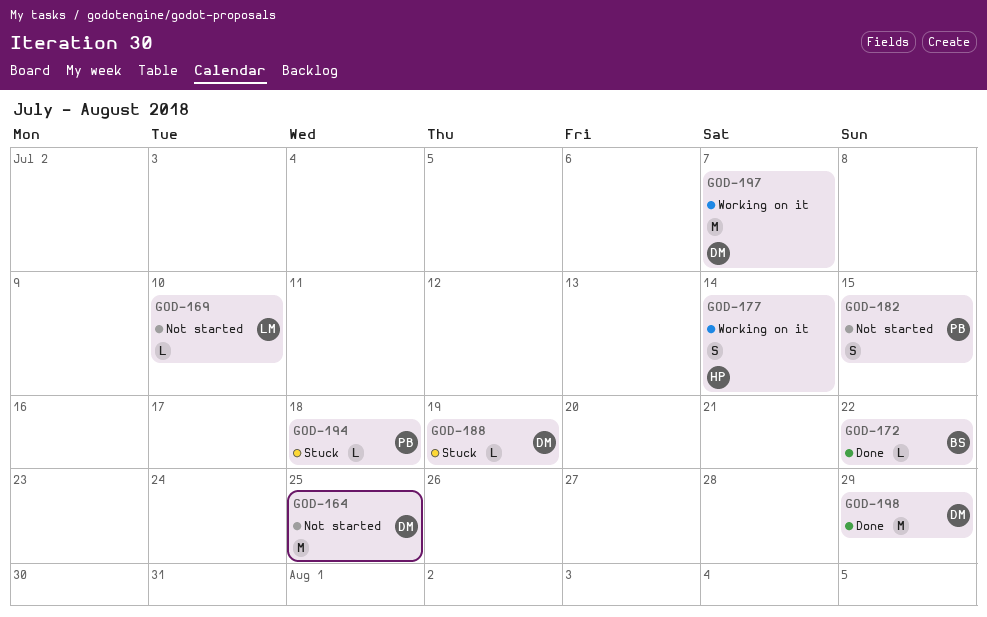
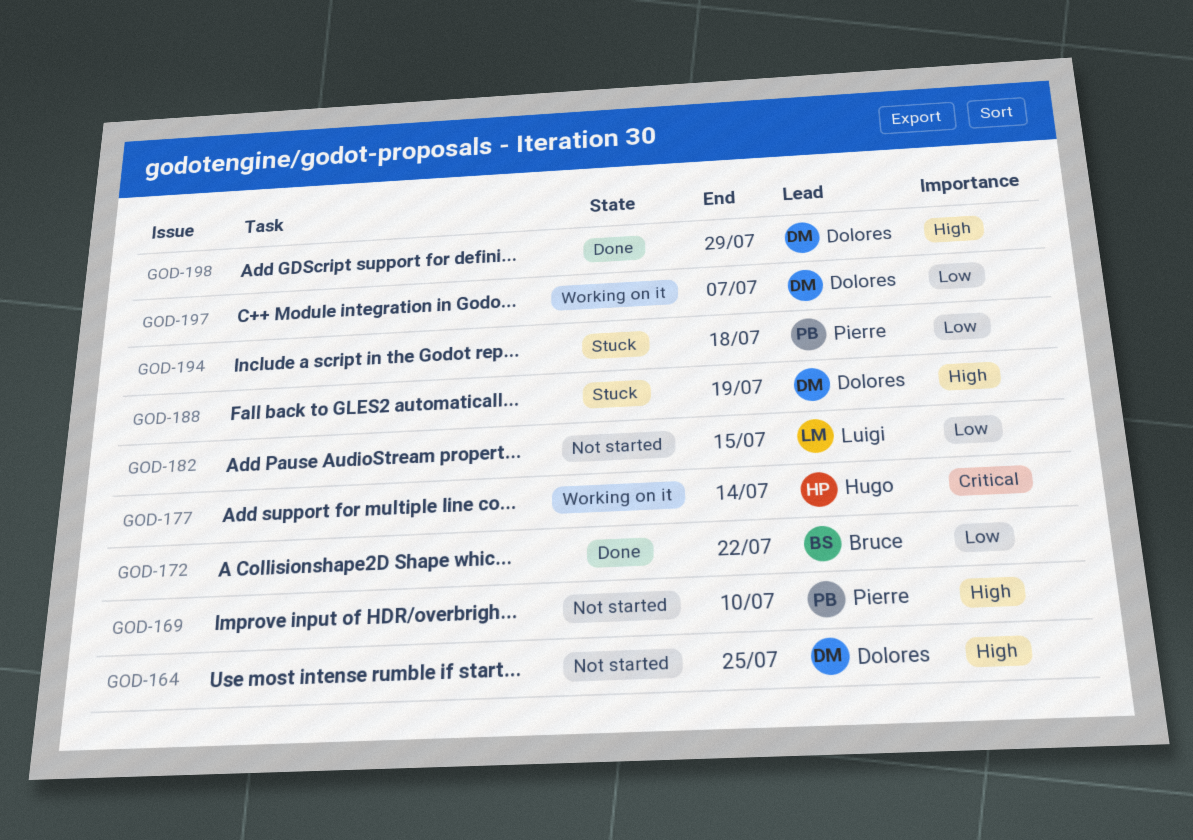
GOD-169, owner: Luigi -> Pierre
GOD-182, owner: Pierre -> Luigi

